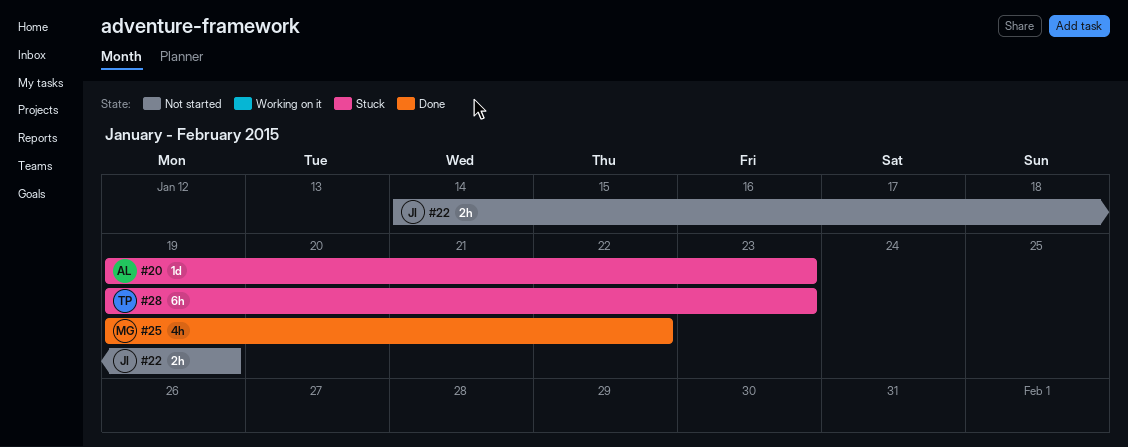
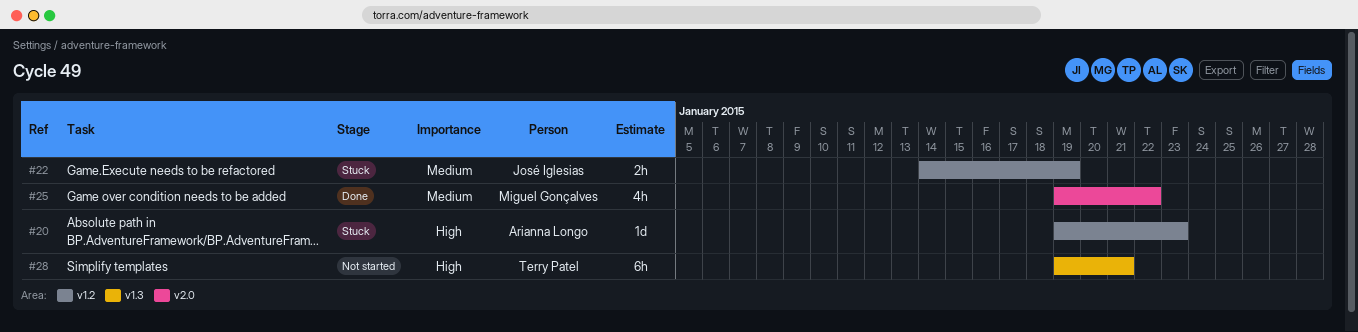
#22, status: Not started -> Stuck
#28, status: Stuck -> Not started
#28, due: Jan 23 -> Jan 21

